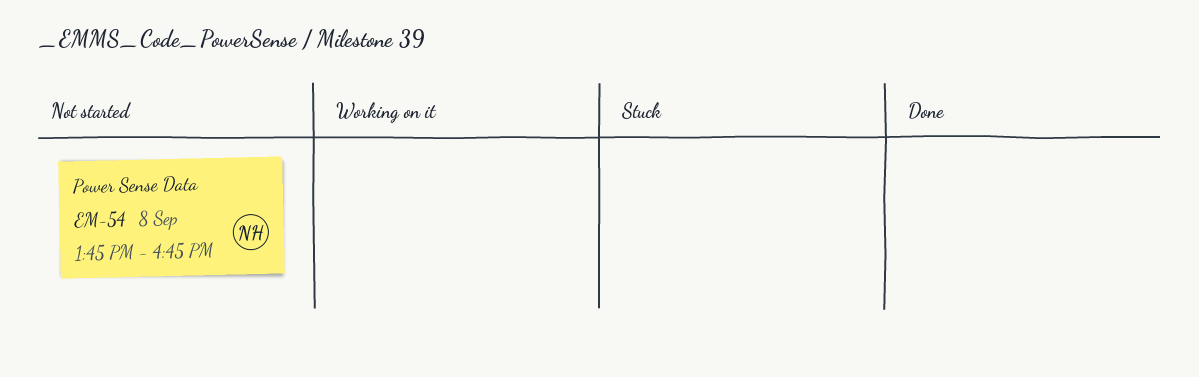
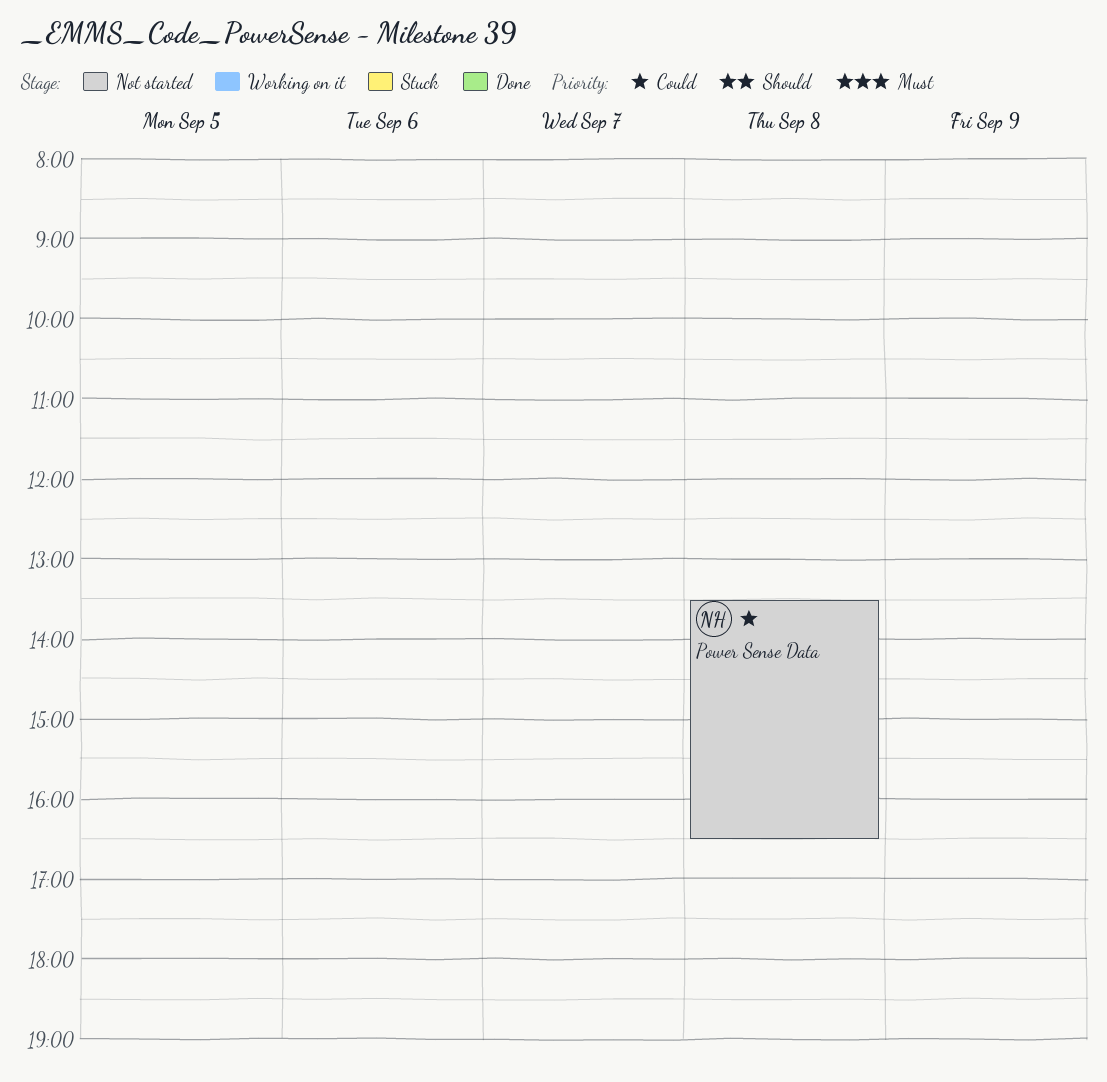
Power Sense Data, begins: 13:45 -> 13:30
Power Sense Data, ends: 16:45 -> 16:30

